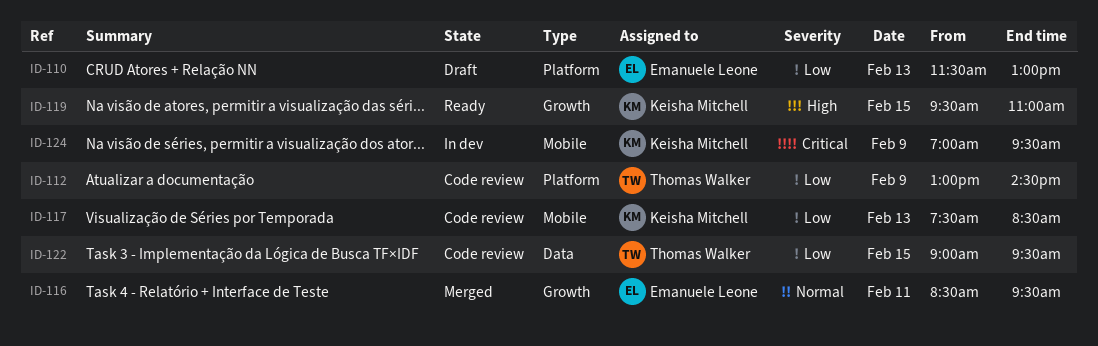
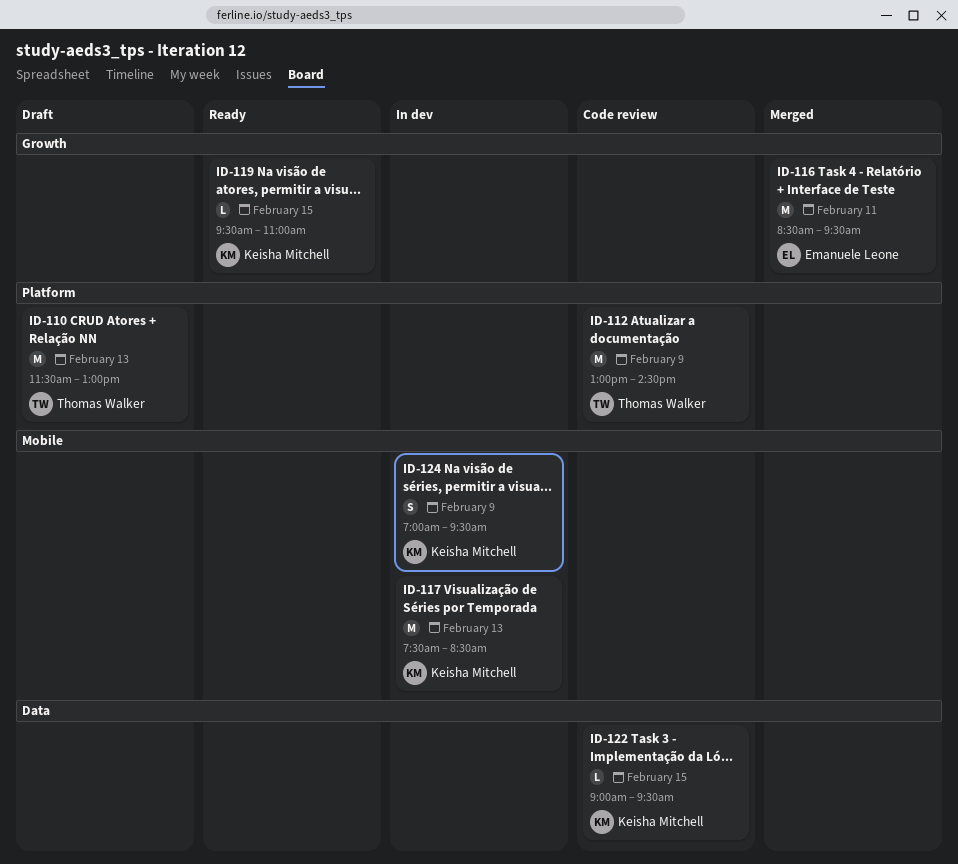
ID-110, owner: Emanuele Leone -> Thomas Walker
ID-117, status: Code review -> In dev
ID-122, owner: Thomas Walker -> Keisha Mitchell

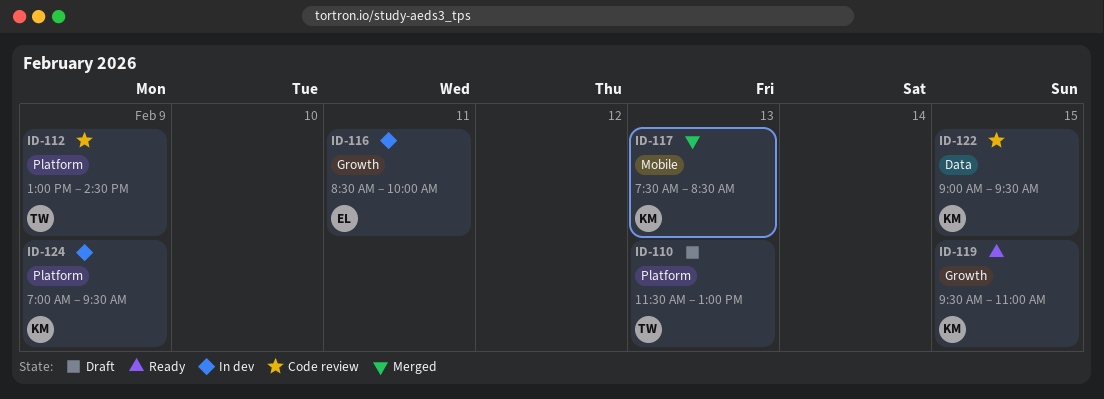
ID-116, status: Merged -> In dev
ID-116, ends: 09:30 -> 10:00
ID-117, status: In dev -> Merged
ID-124, label: Mobile -> Platform

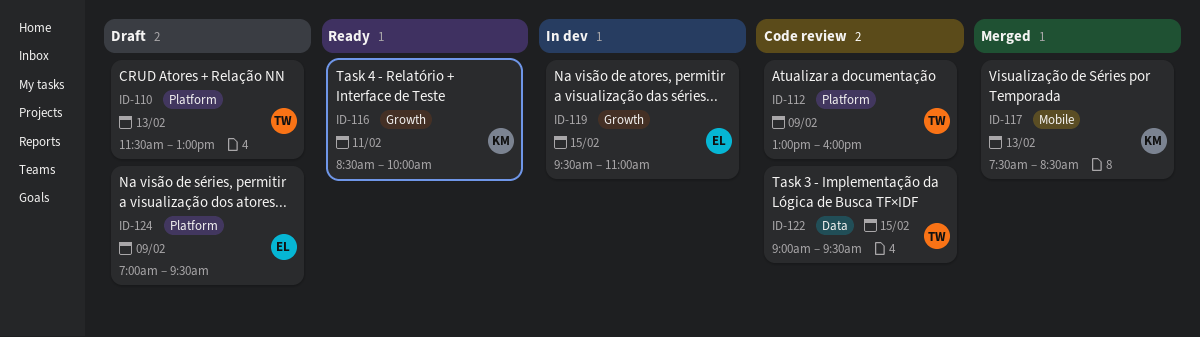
ID-112, ends: 14:30 -> 16:00
ID-116, status: In dev -> Ready
ID-116, owner: EL -> KM
ID-119, status: Ready -> In dev
ID-119, owner: KM -> EL
ID-122, owner: KM -> TW
ID-124, status: In dev -> Draft
ID-124, owner: KM -> EL

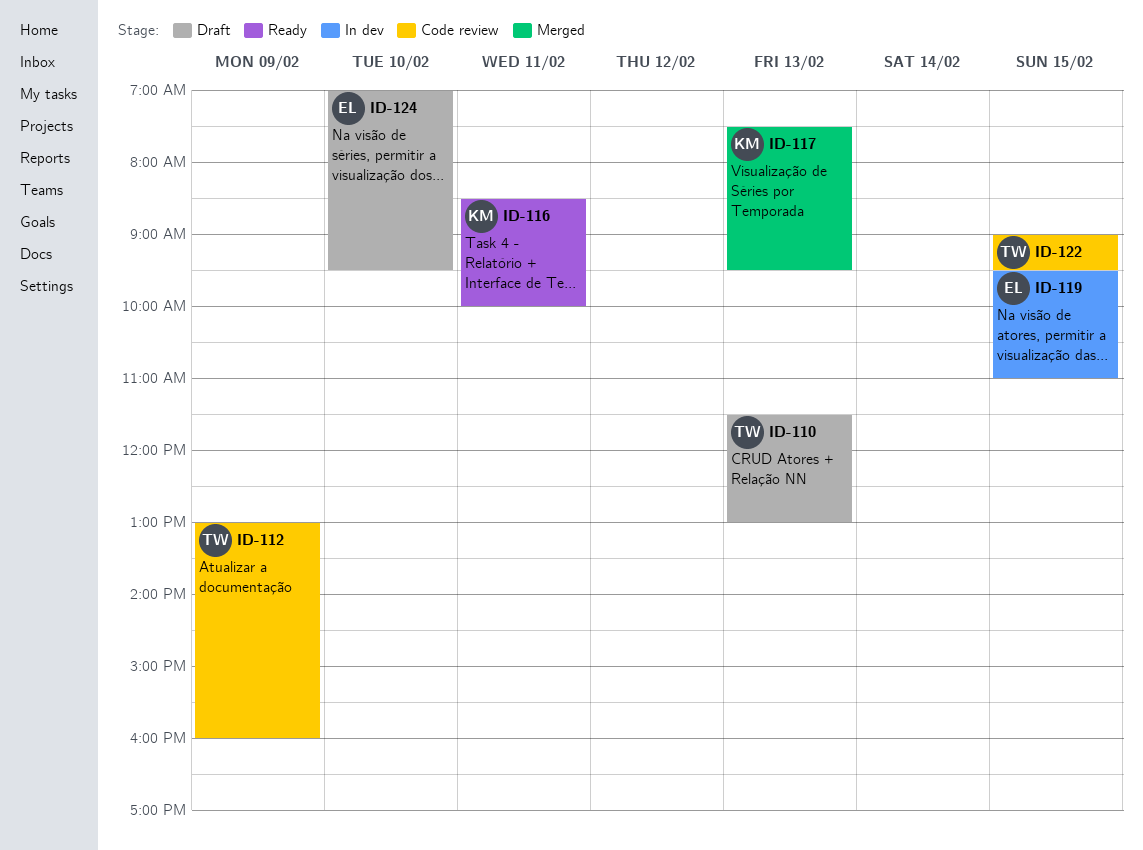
ID-117, ends: 08:30 -> 09:30
ID-124, day: Feb 9 -> Feb 10

